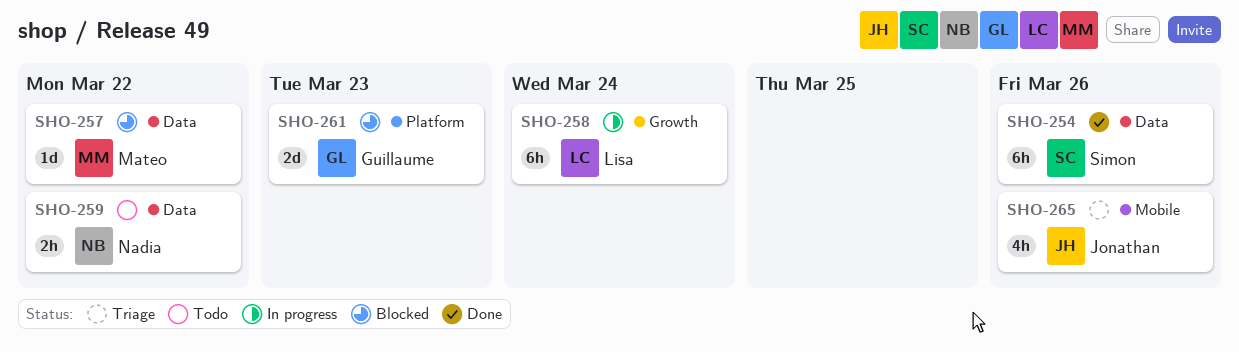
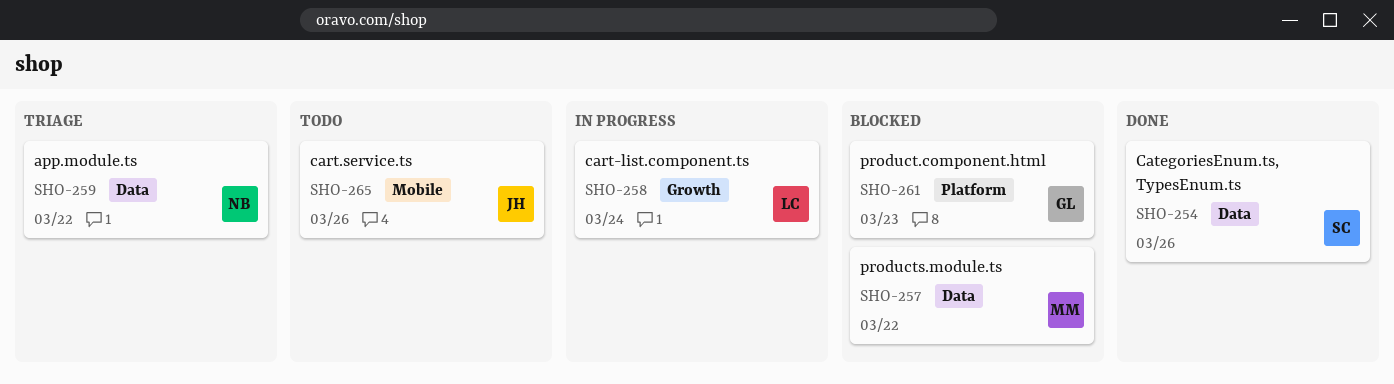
SHO-259, status: Todo -> Triage
SHO-265, status: Triage -> Todo

